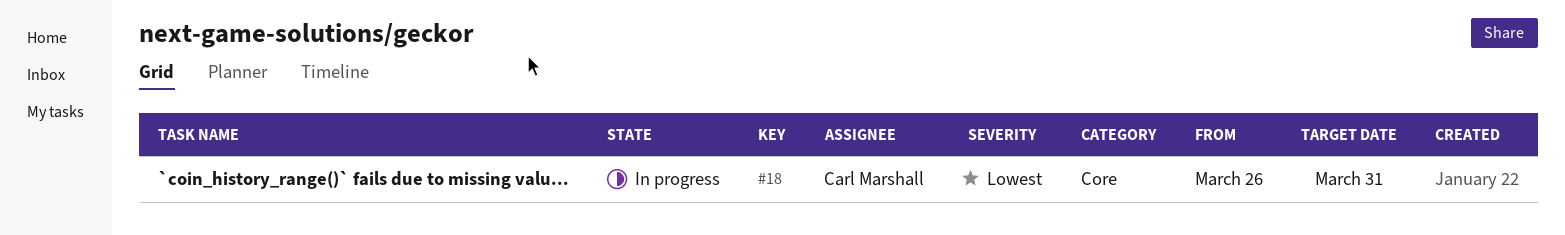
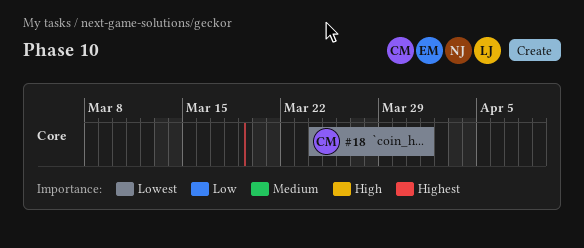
#18, start: Mar 26 -> Mar 24
#18, due: Mar 31 -> Apr 1

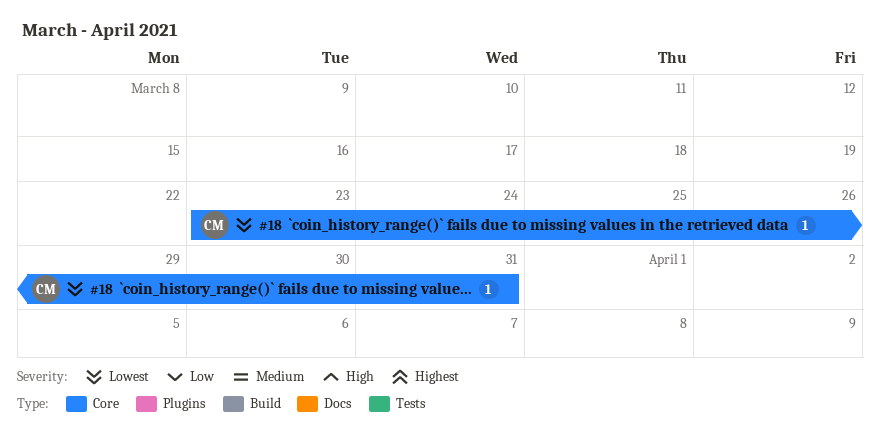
#18, start: Mar 24 -> Mar 23
#18, due: Apr 1 -> Mar 31

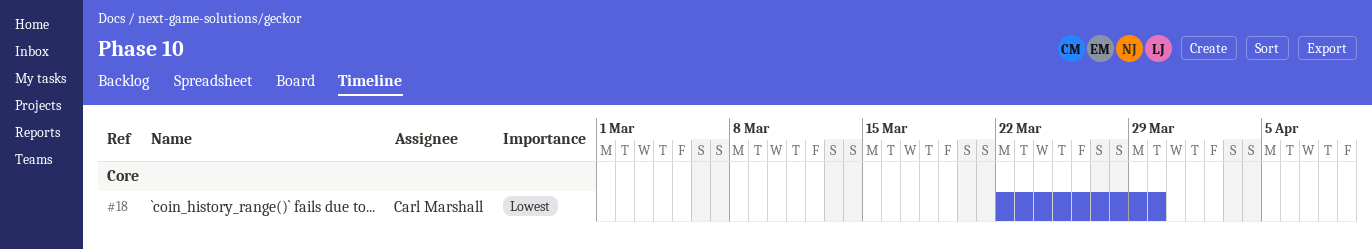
#18, start: Mar 23 -> Mar 22
#18, due: Mar 31 -> Mar 30

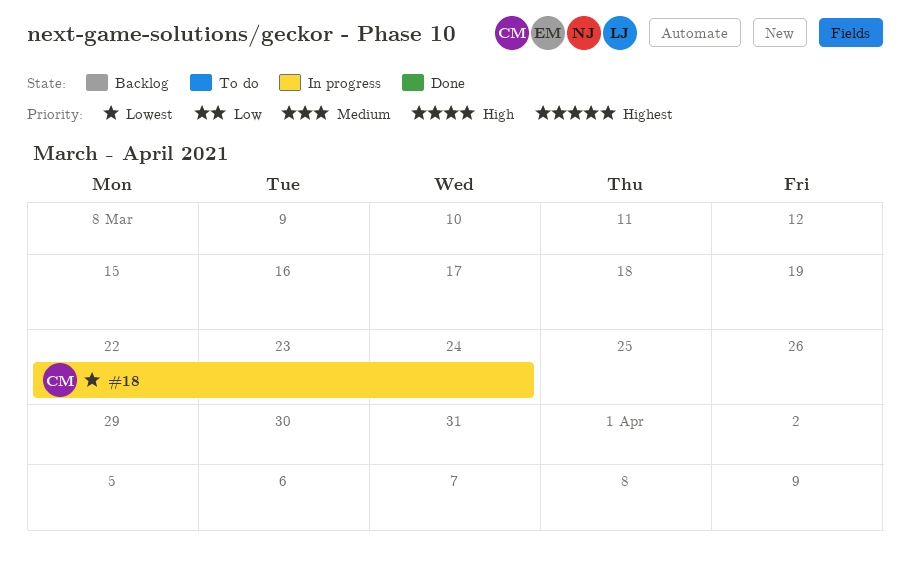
#18, due: Mar 30 -> Mar 24

